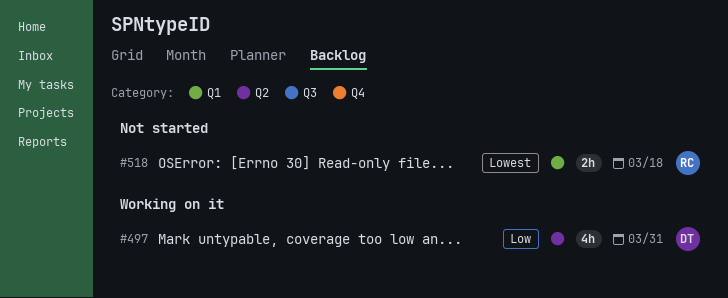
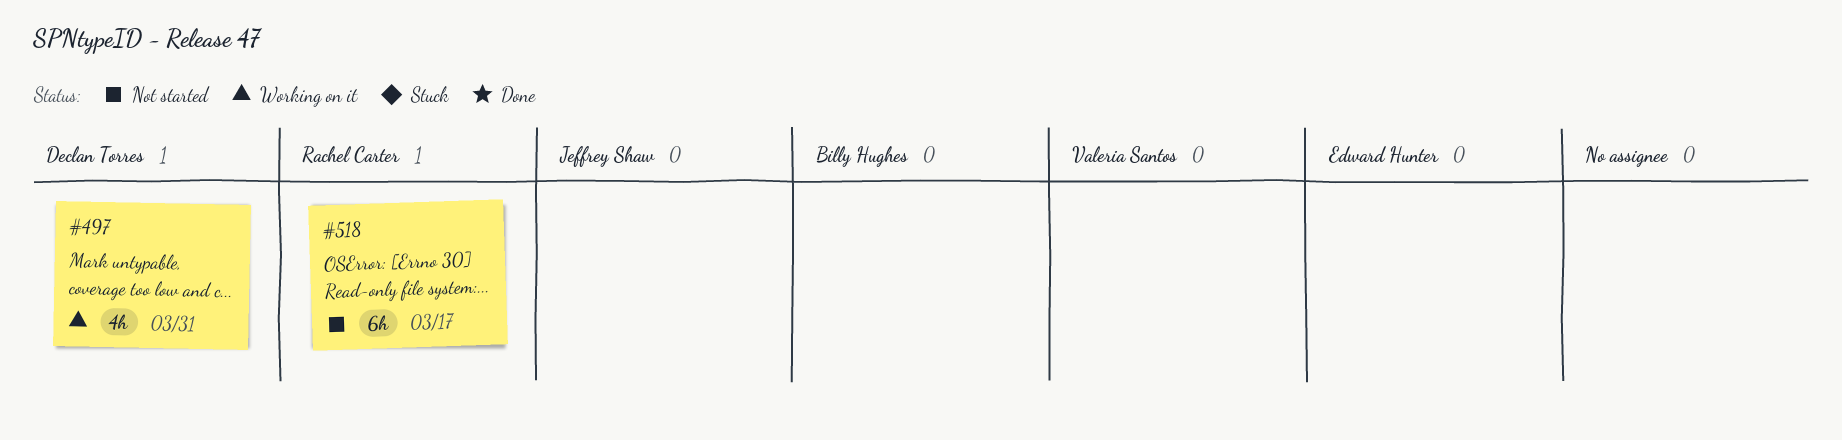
#518, estimate: 2h -> 6h
#518, due: Mar 18 -> Mar 17

